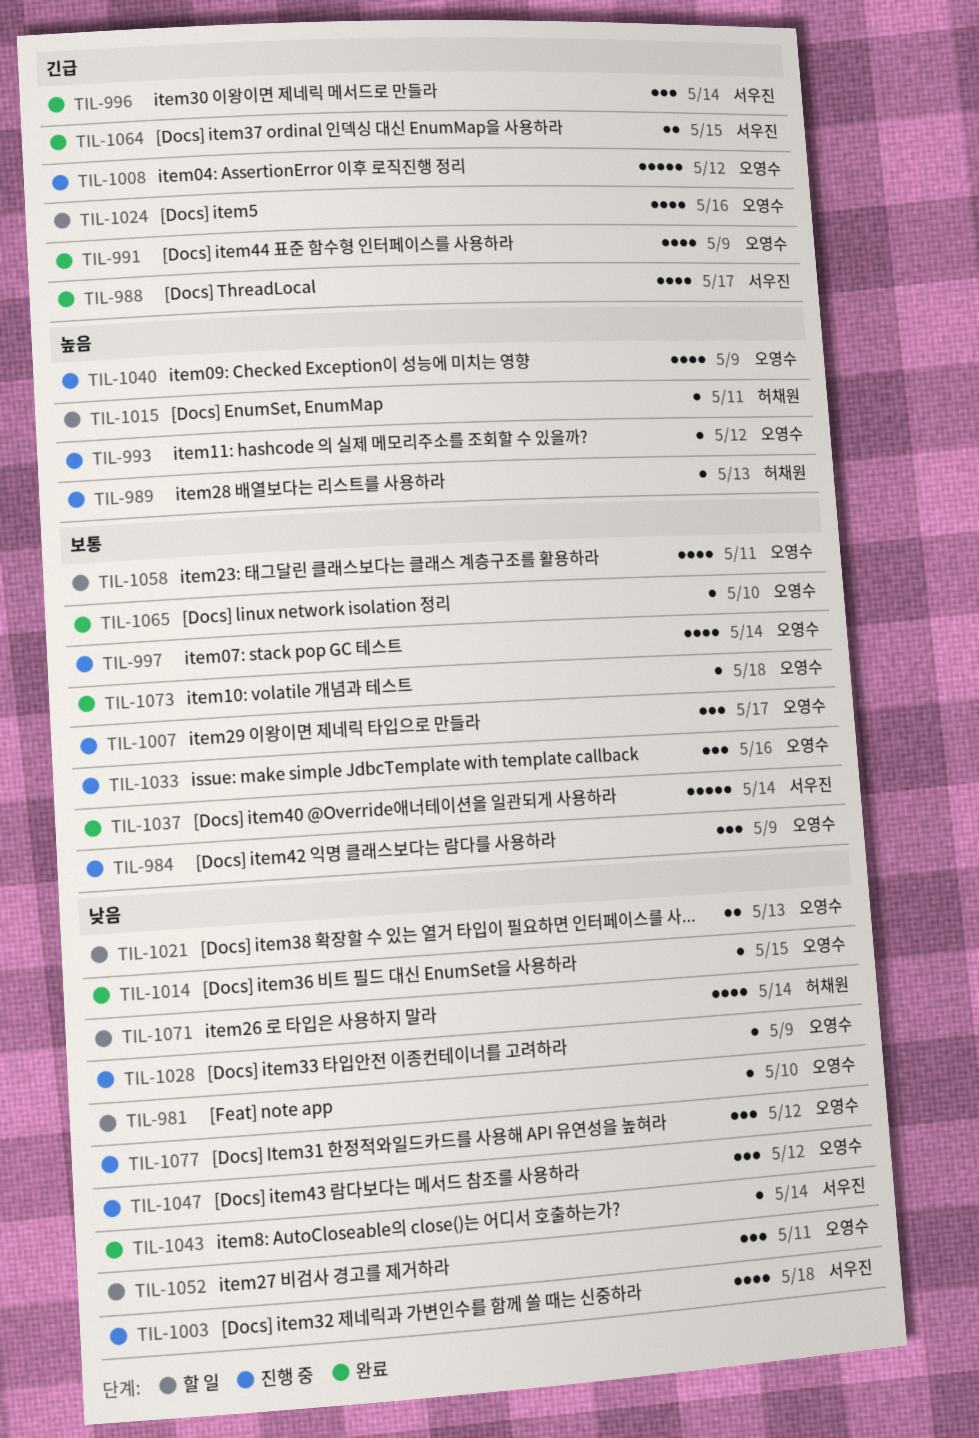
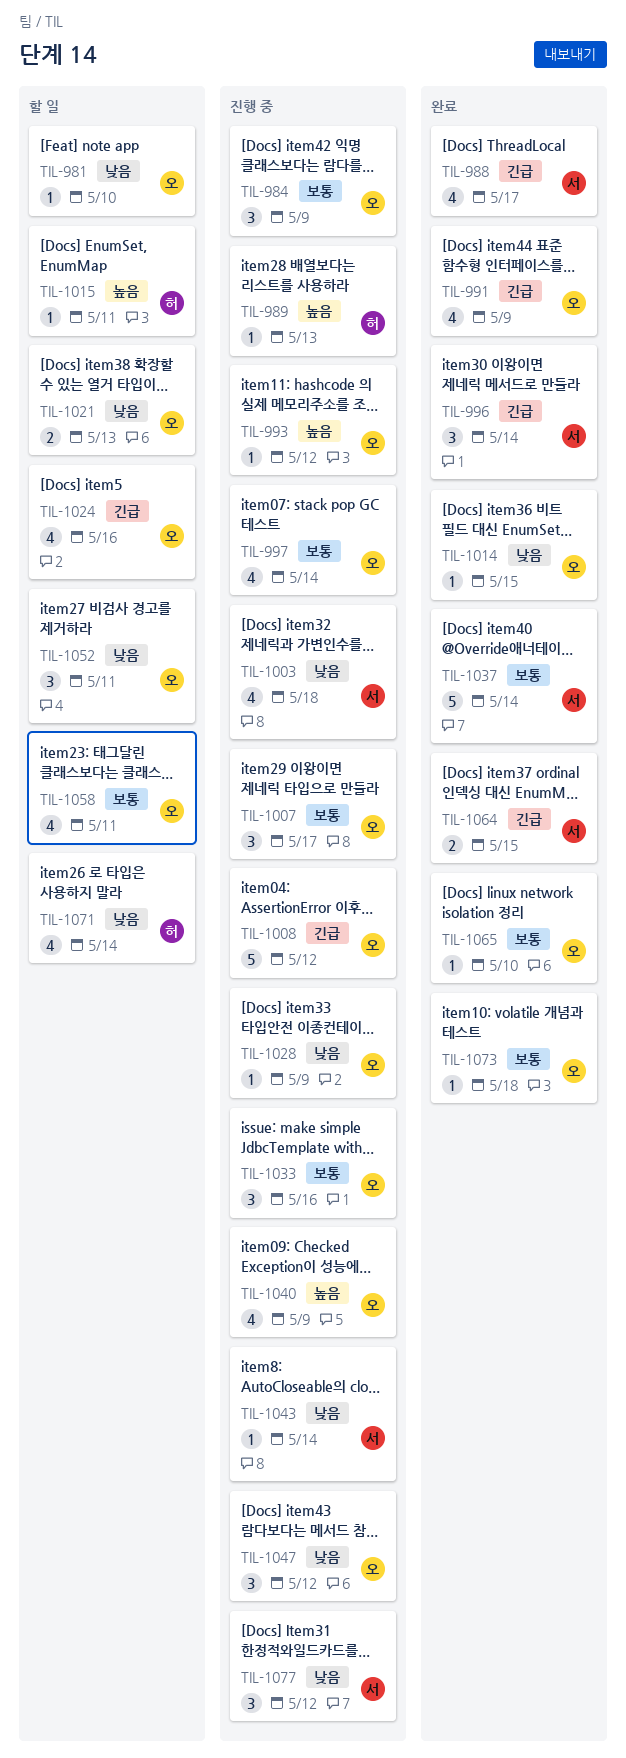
TIL-1043, status: 완료 -> 진행 중
TIL-1077, owner: 오영수 -> 서우진

